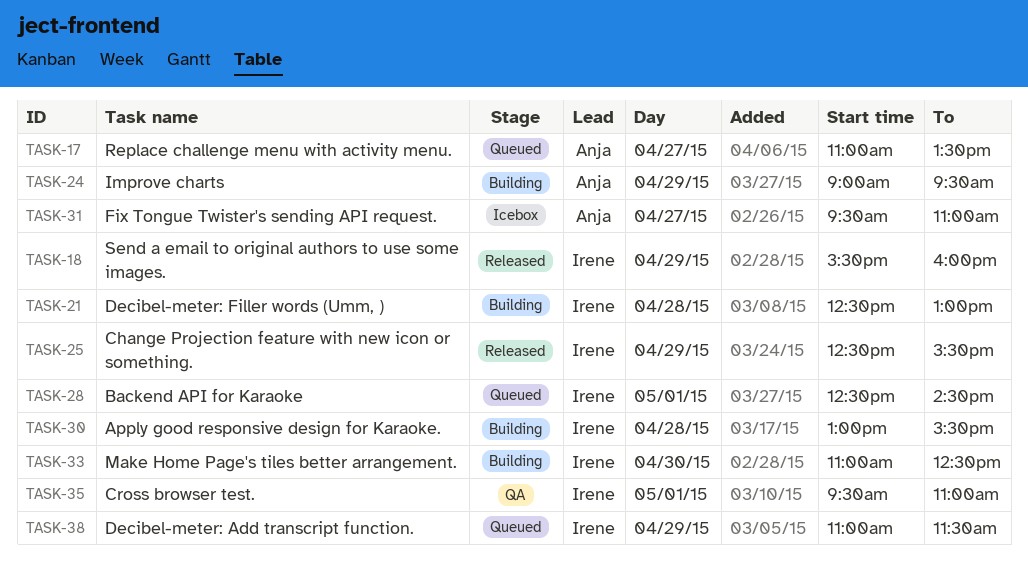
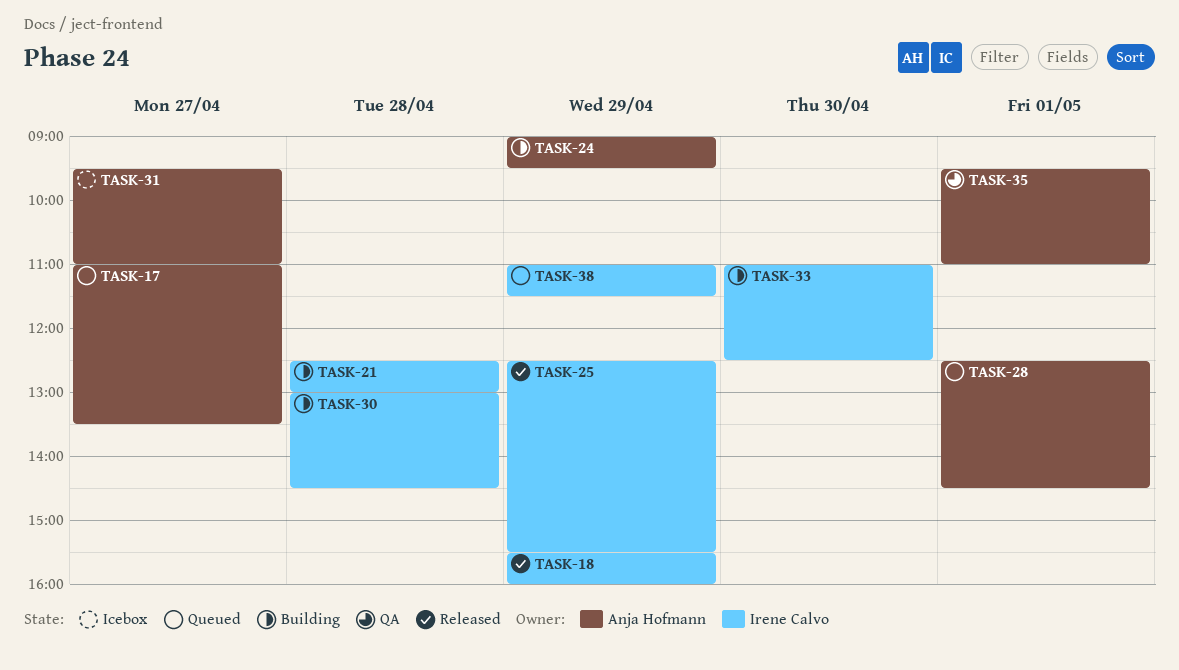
TASK-28, owner: Irene Calvo -> Anja Hofmann
TASK-30, ends: 15:30 -> 14:30
TASK-35, owner: Irene Calvo -> Anja Hofmann

